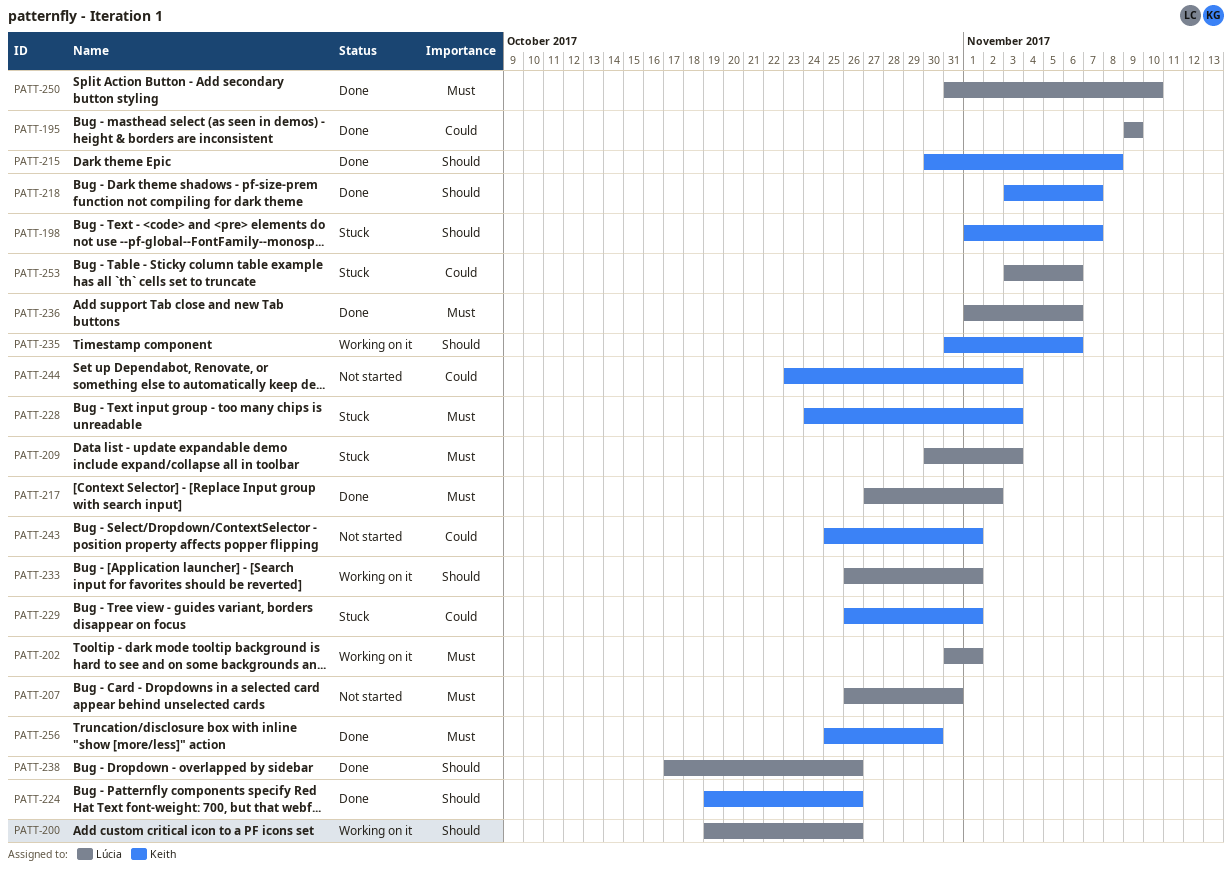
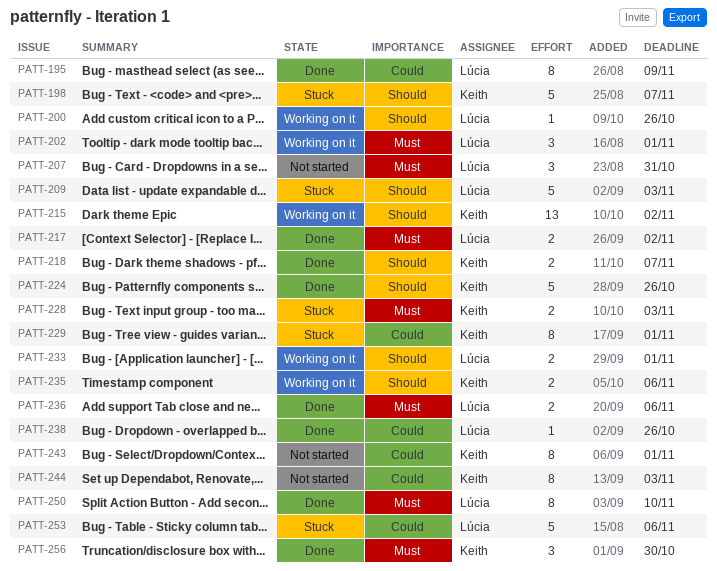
PATT-209, priority: Must -> Should
PATT-215, status: Done -> Working on it
PATT-215, due: Nov 8 -> Nov 2
PATT-238, priority: Should -> Could

